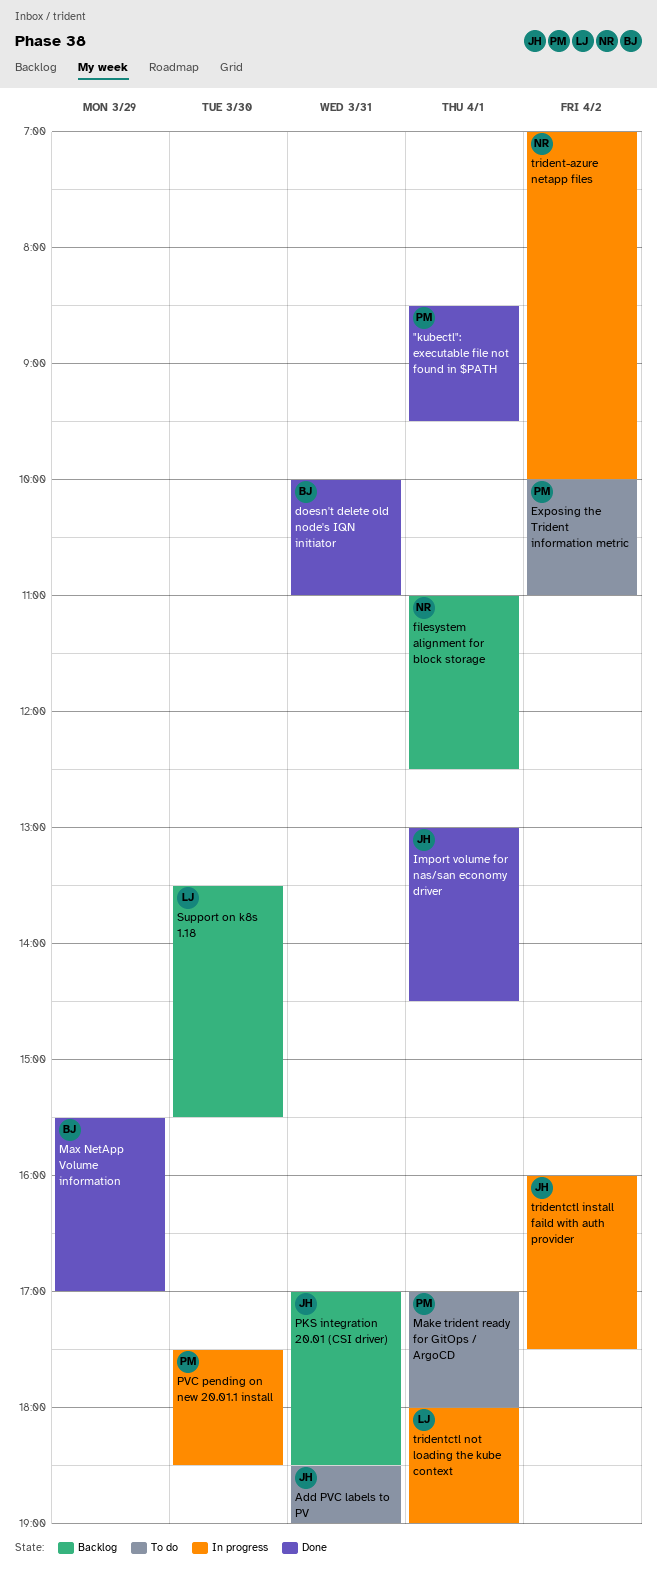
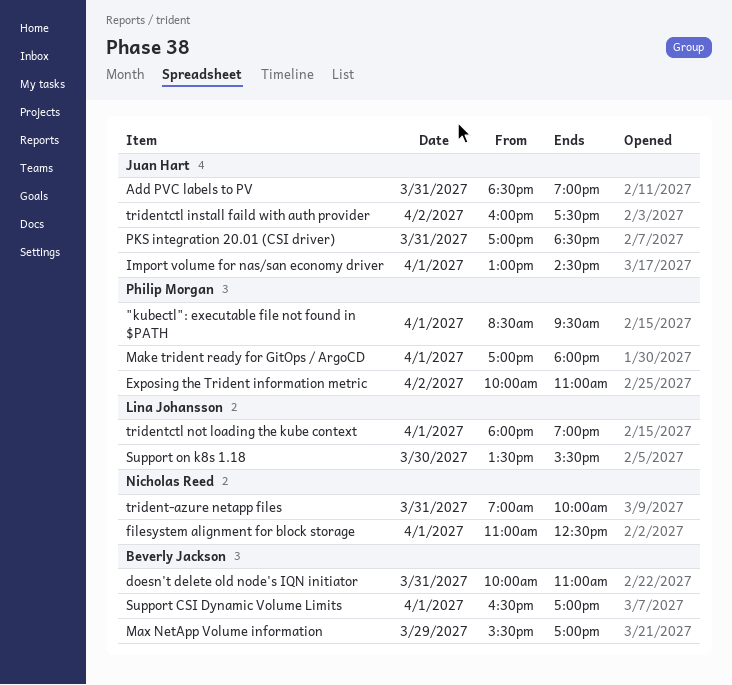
PVC pending on new 20.01.1 install: present -> none
Support CSI Dynamic Volume Limits: none -> present
trident-azure netapp files, day: Apr 2 -> Mar 31

